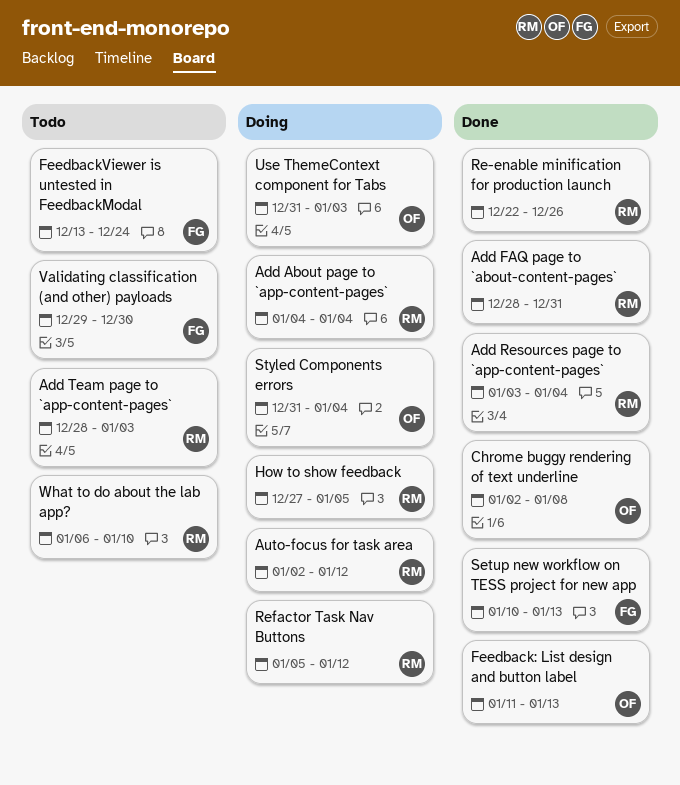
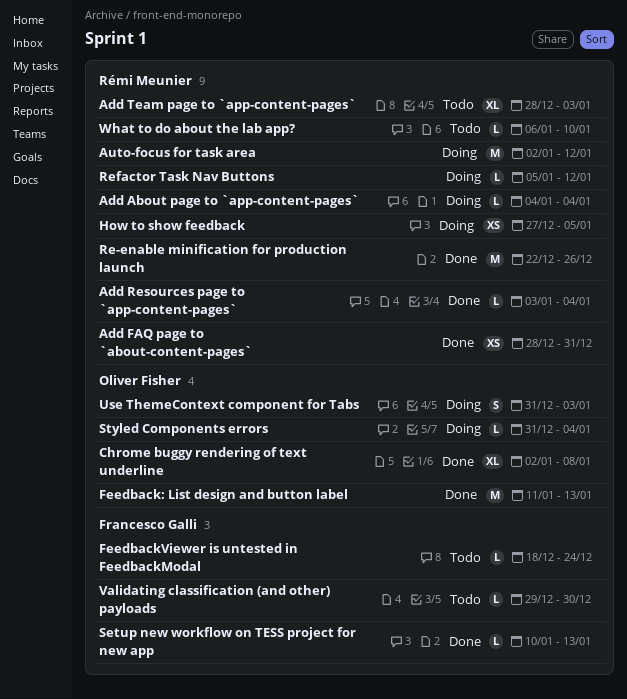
FeedbackViewer is untested in FeedbackModal, start: Dec 13 -> Dec 18

